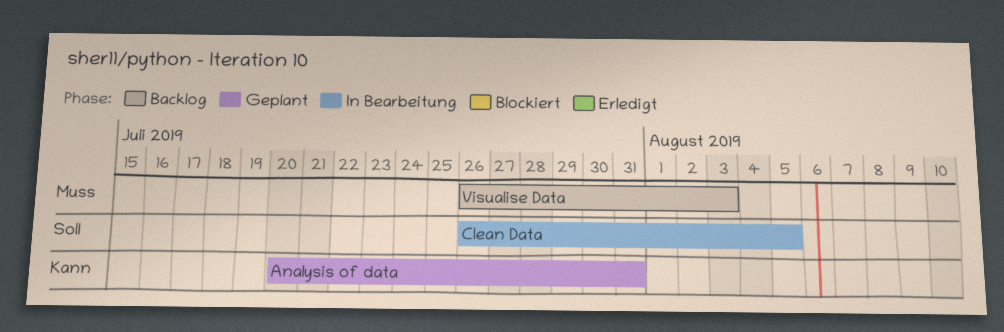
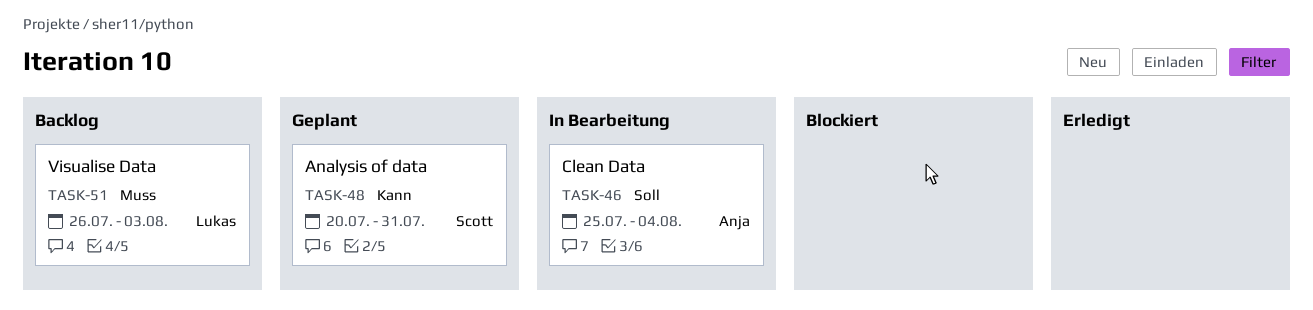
Clean Data, start: Jul 26 -> Jul 25
Clean Data, due: Aug 5 -> Aug 4

